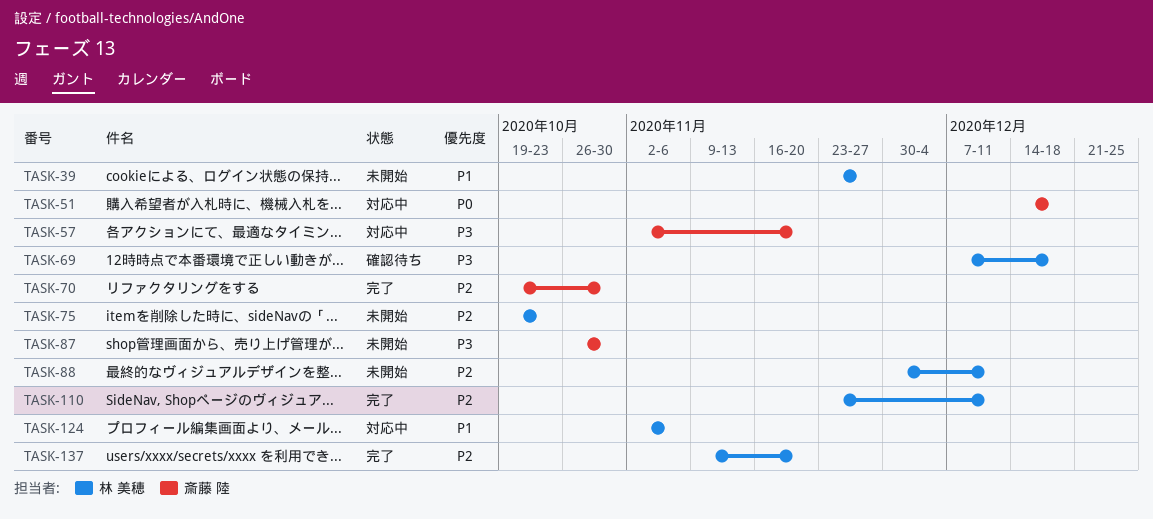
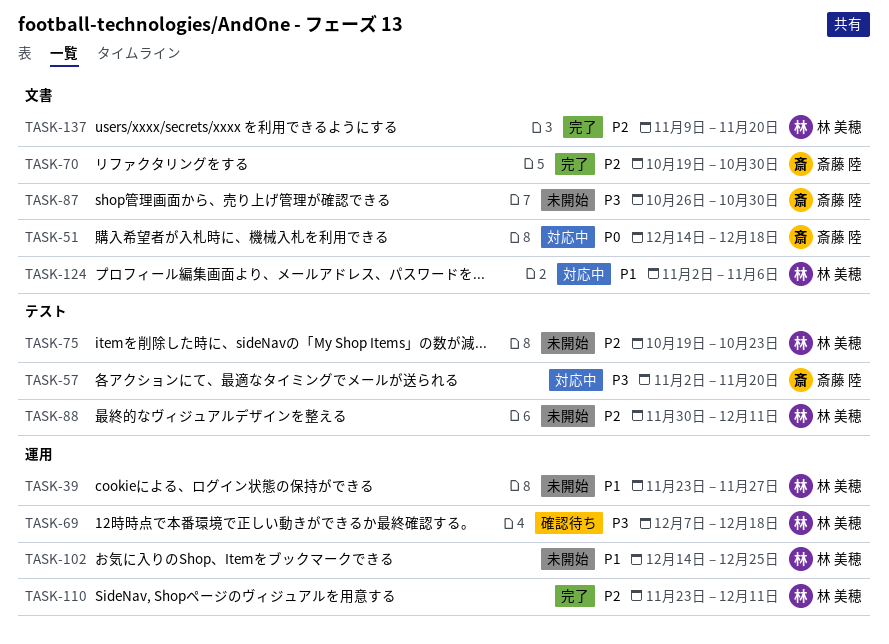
TASK-102: none -> present

